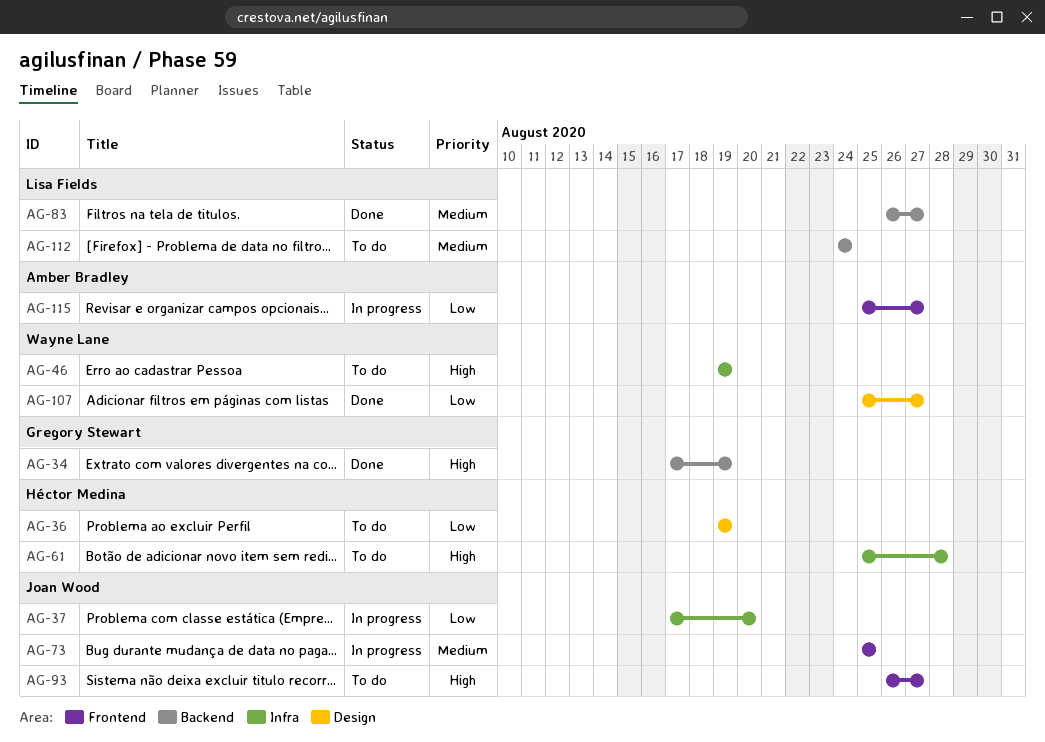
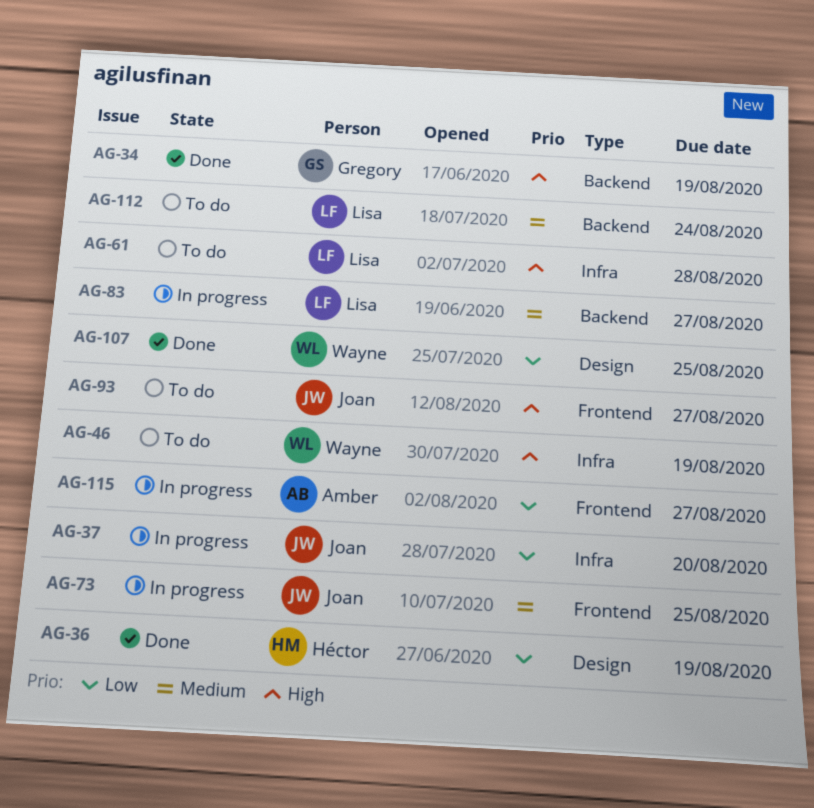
AG-36, status: To do -> Done
AG-61, owner: Héctor Medina -> Lisa Fields
AG-83, status: Done -> In progress
AG-107, due: Aug 27 -> Aug 25

